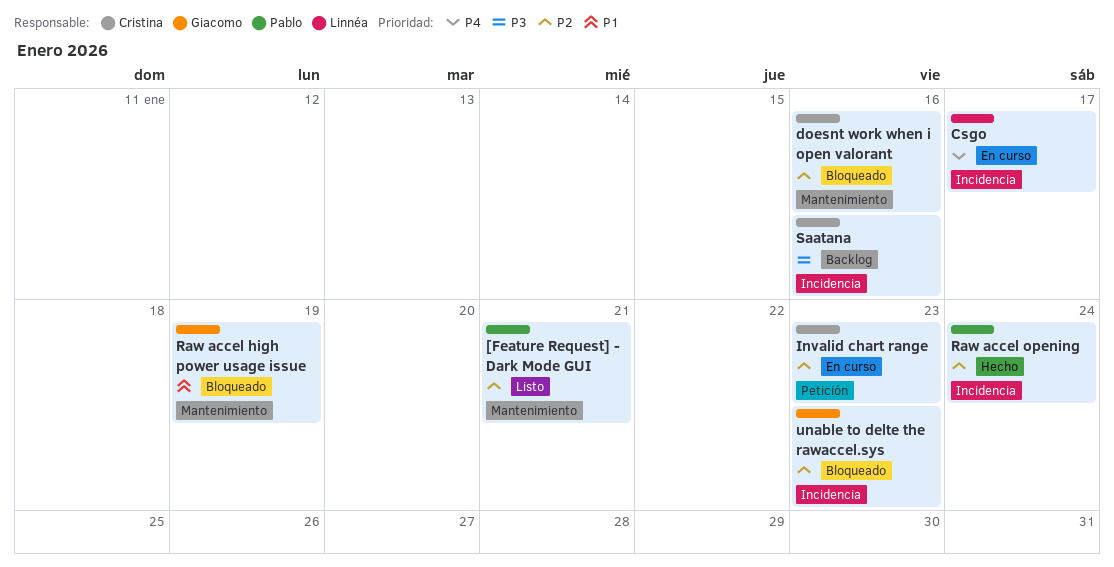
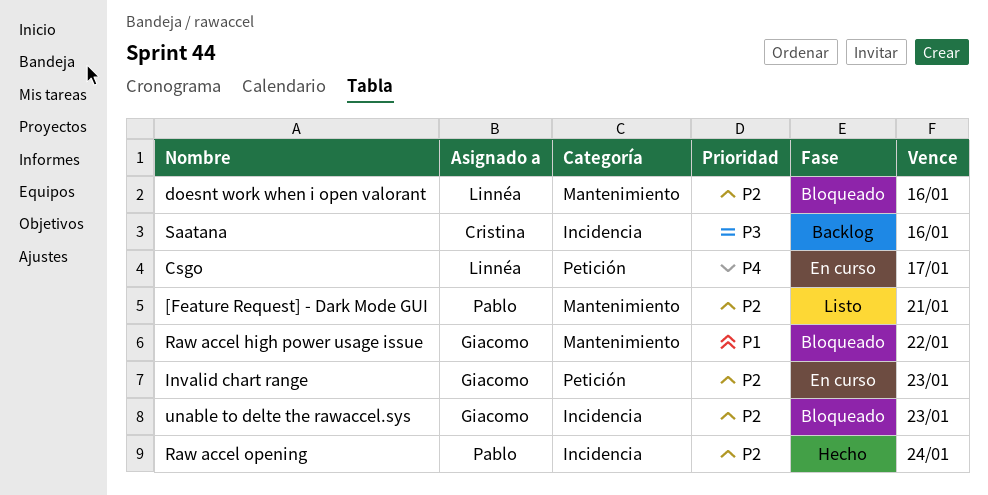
Csgo, label: Incidencia -> Petición
doesnt work when i open valorant, owner: Cristina -> Linnéa
Invalid chart range, owner: Cristina -> Giacomo
Raw accel high power usage issue, due: Jan 19 -> Jan 22

